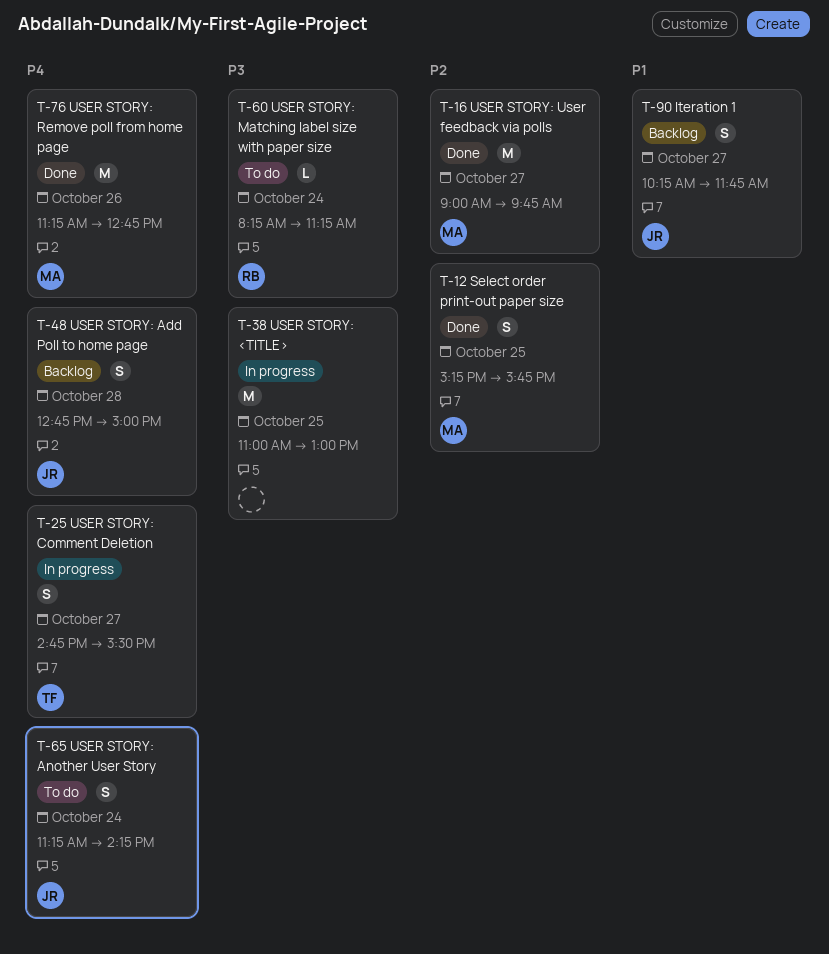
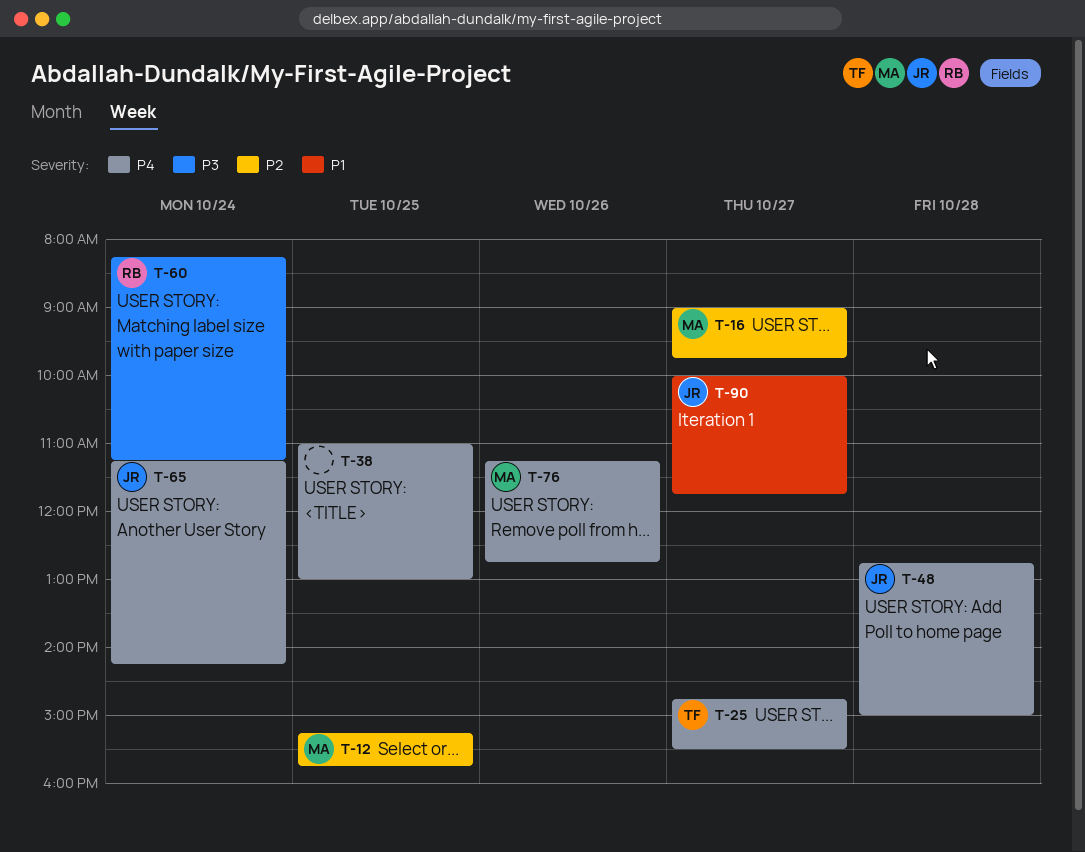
T-38, priority: P3 -> P4
T-90, begins: 10:15 -> 10:00

